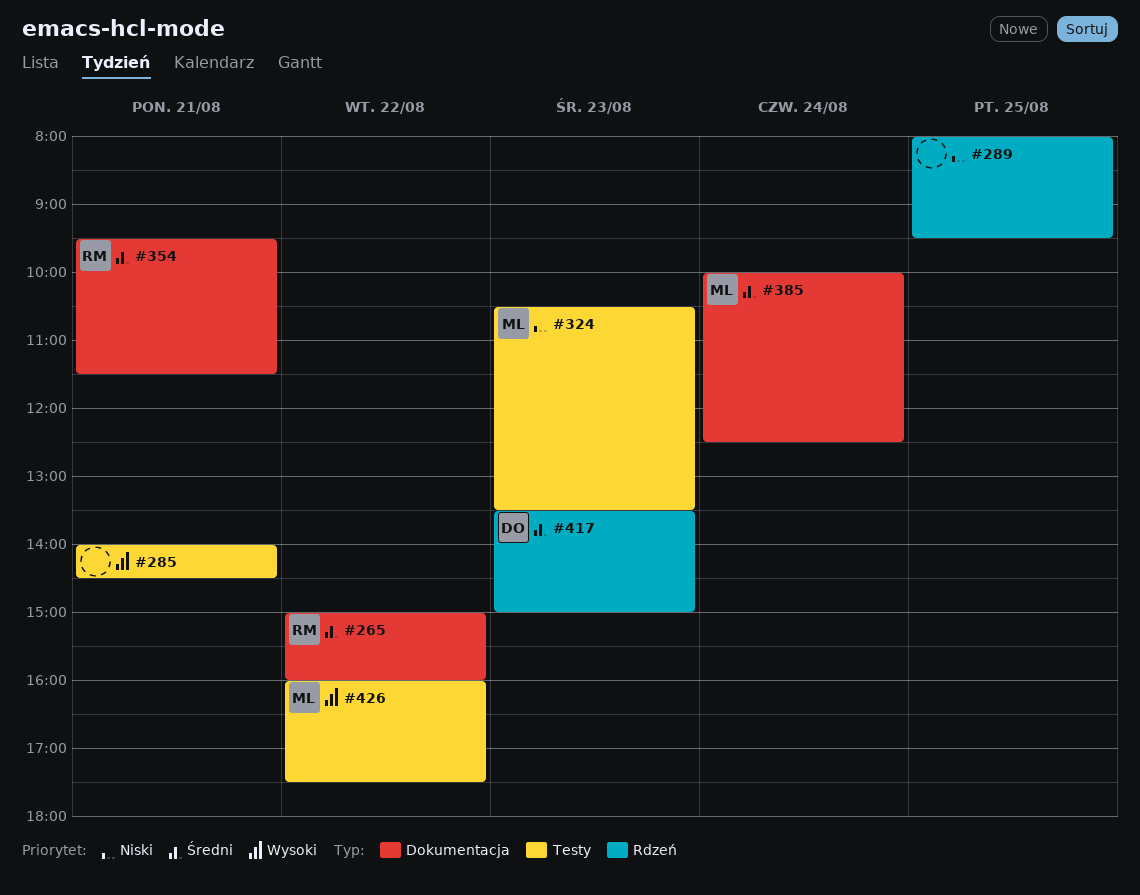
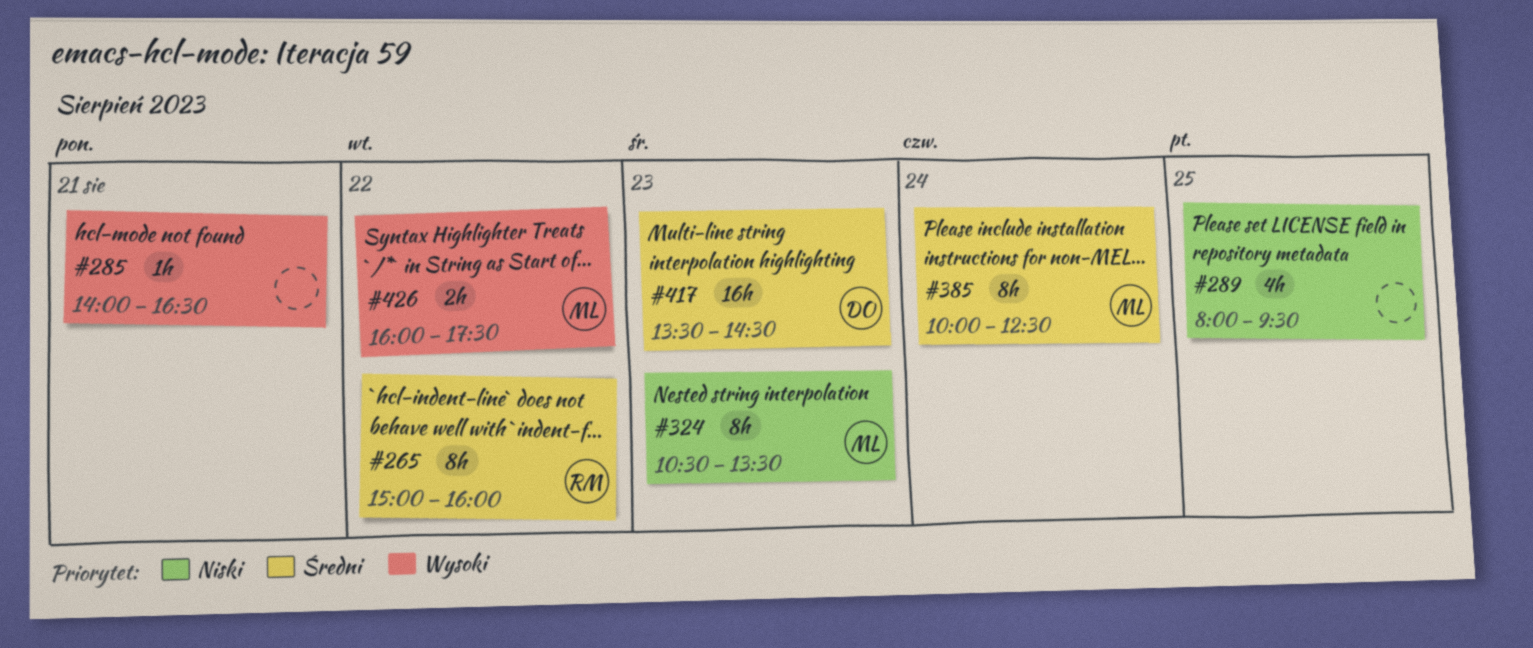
#285, ends: 14:30 -> 16:30
#354: present -> none
#417, ends: 15:00 -> 14:30

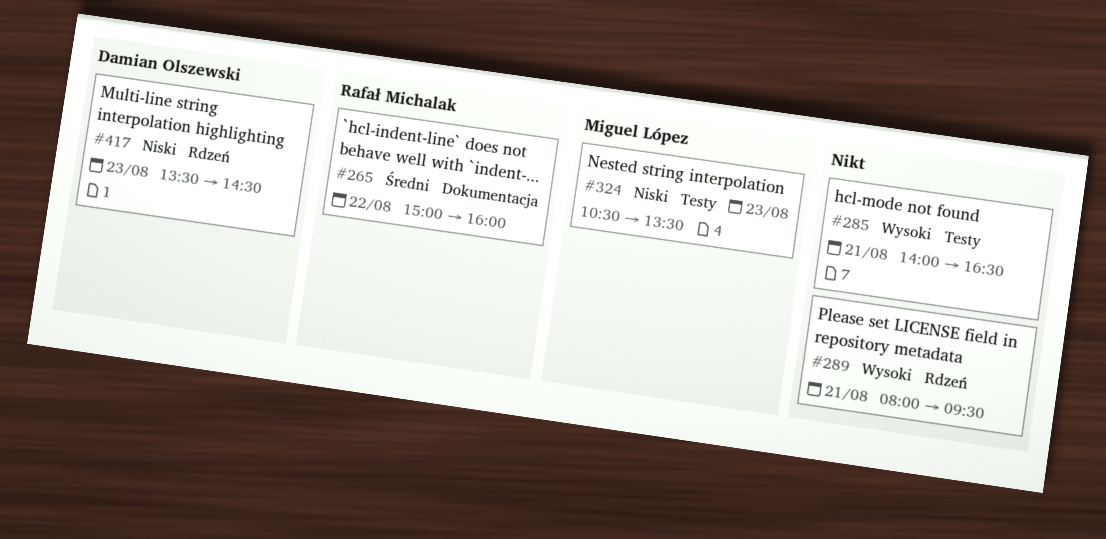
#289, priority: Niski -> Wysoki
#289, day: Aug 25 -> Aug 21
#385: present -> none
#417, priority: Średni -> Niski
#426: present -> none

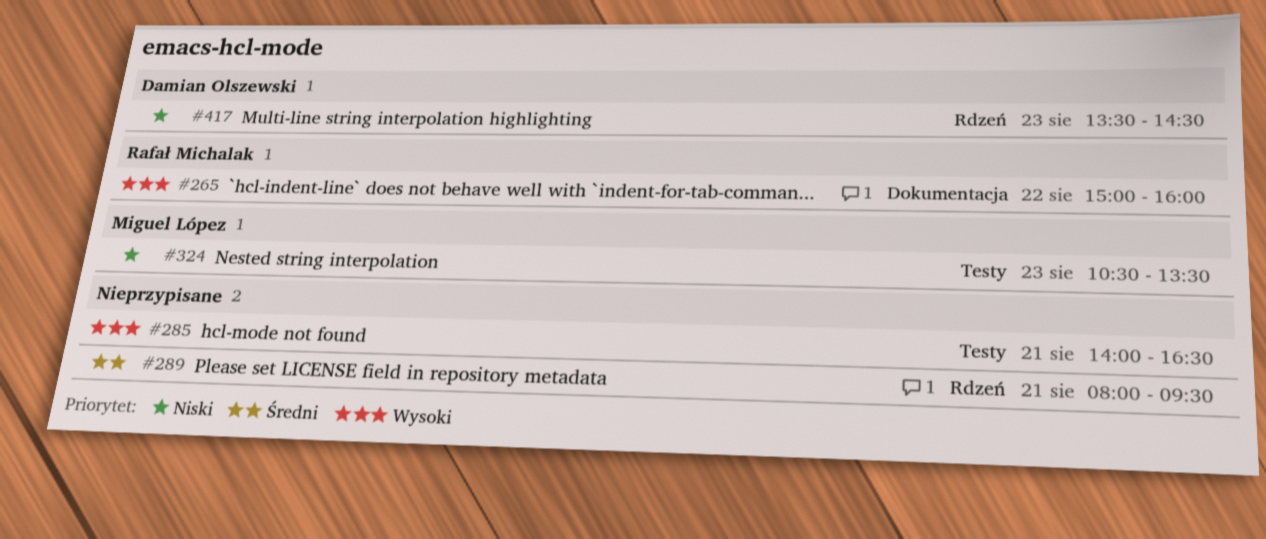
#265, priority: Średni -> Wysoki
#289, priority: Wysoki -> Średni

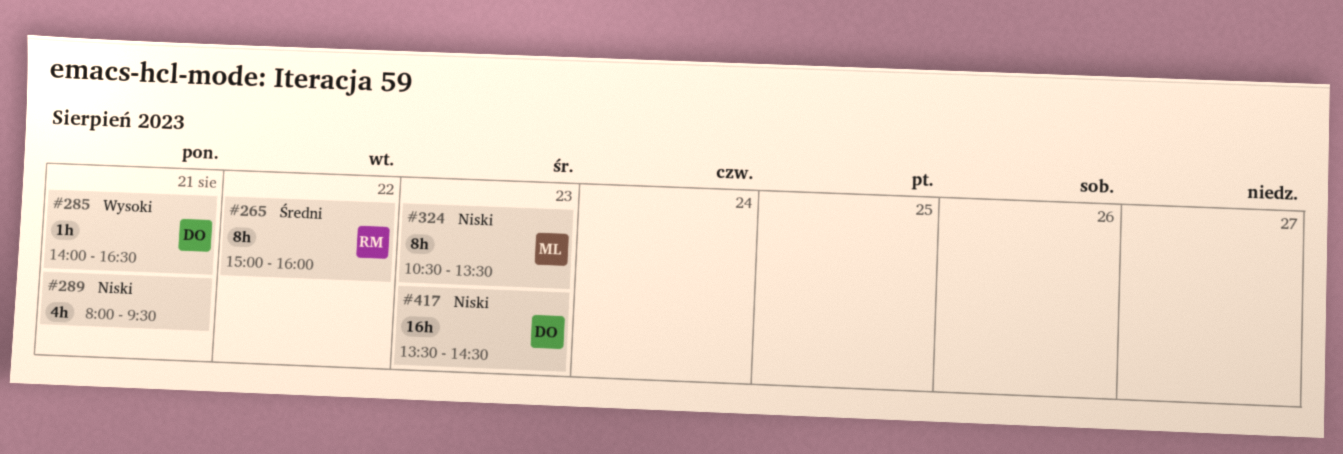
#265, priority: Wysoki -> Średni
#285, owner: none -> Damian Olszewski
#289, priority: Średni -> Niski

